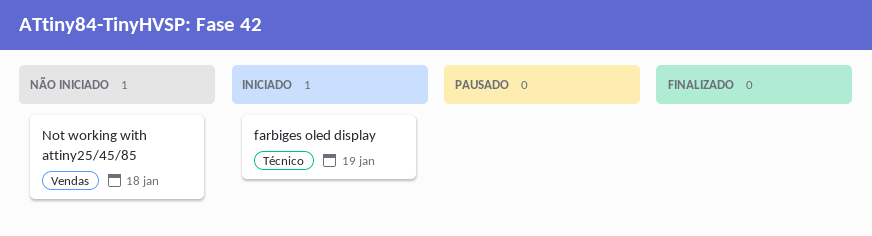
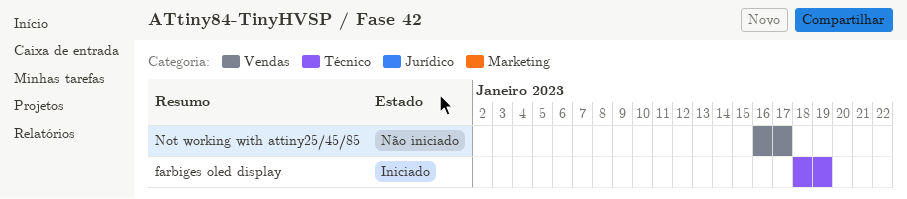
Not working with attiny25/45/85, due: Jan 18 -> Jan 17

